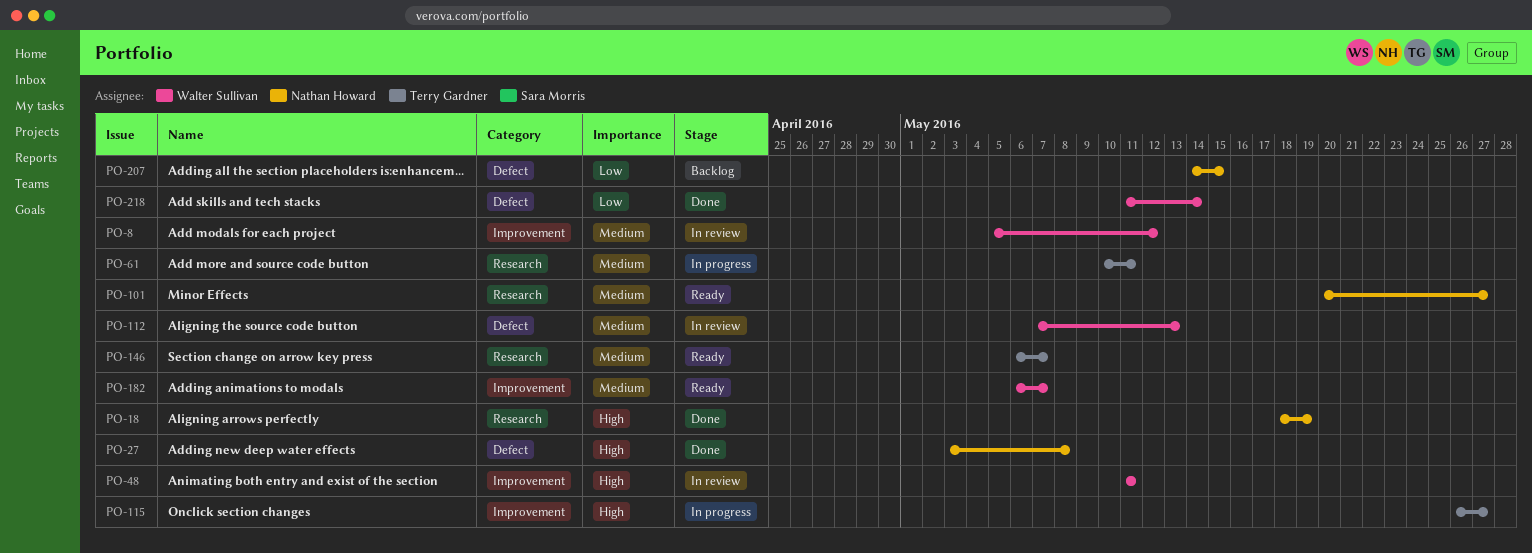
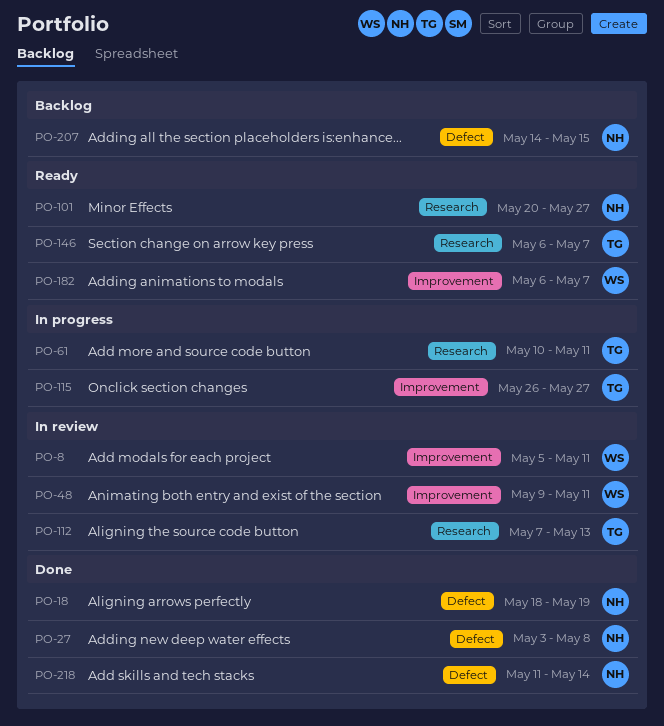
PO-8, due: May 12 -> May 11
PO-18, label: Research -> Defect
PO-48, start: May 11 -> May 9
PO-112, owner: Walter Sullivan -> Terry Gardner
PO-112, label: Defect -> Research
PO-218, owner: Walter Sullivan -> Nathan Howard

